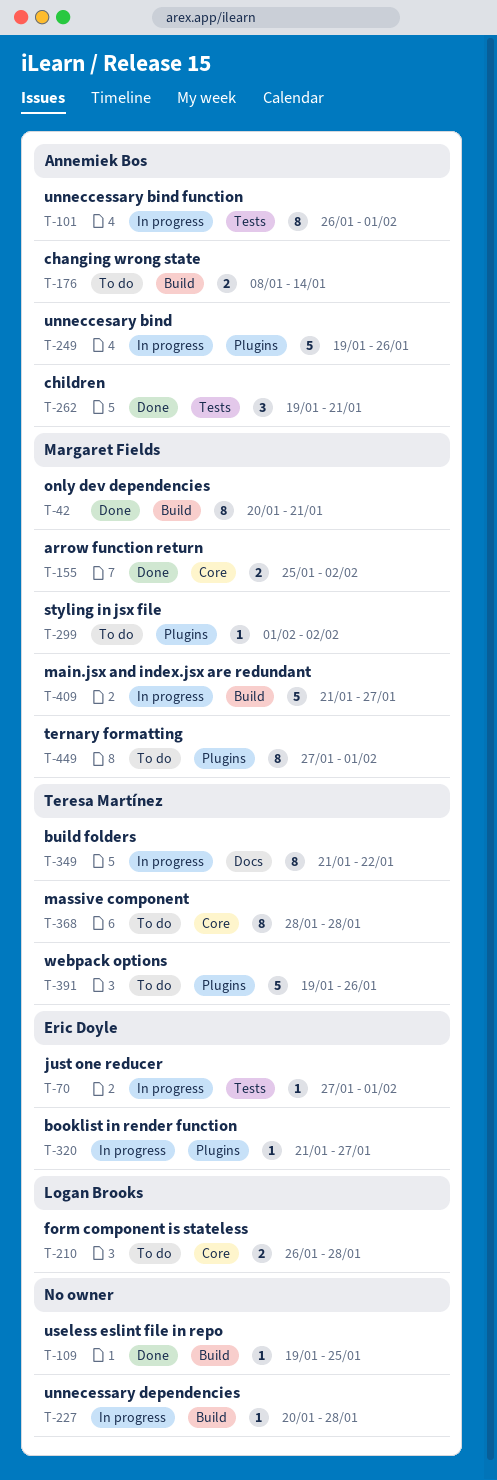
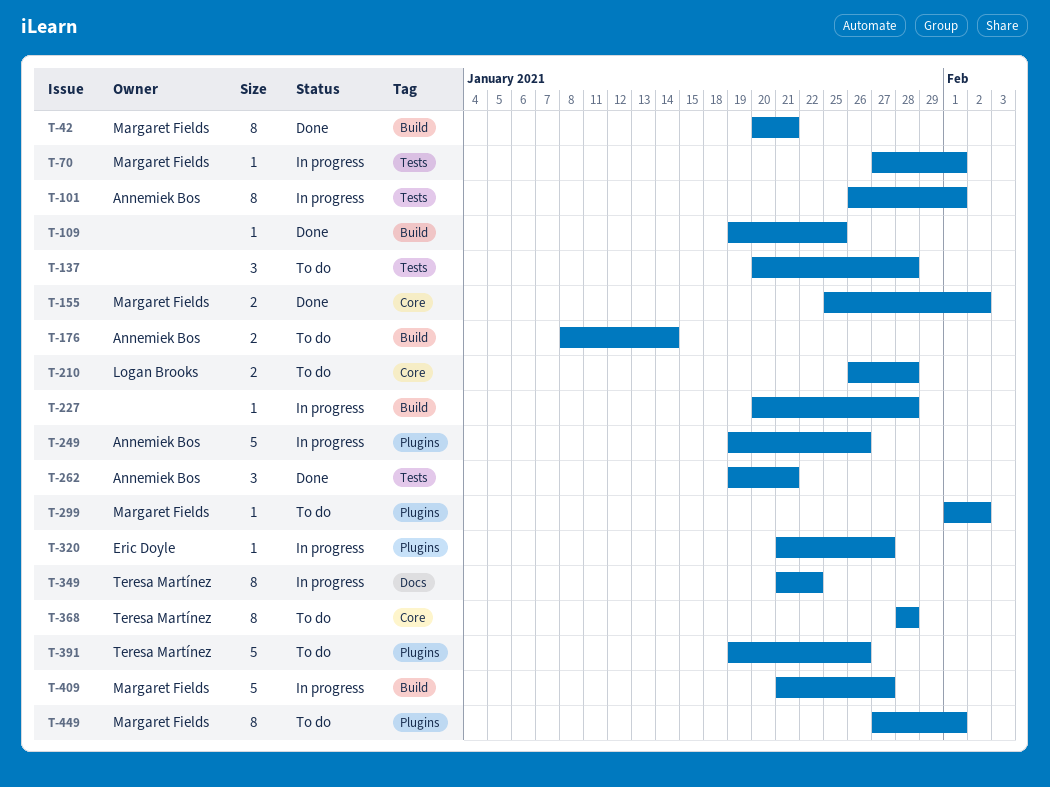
T-70, owner: Eric Doyle -> Margaret Fields
T-137: none -> present

